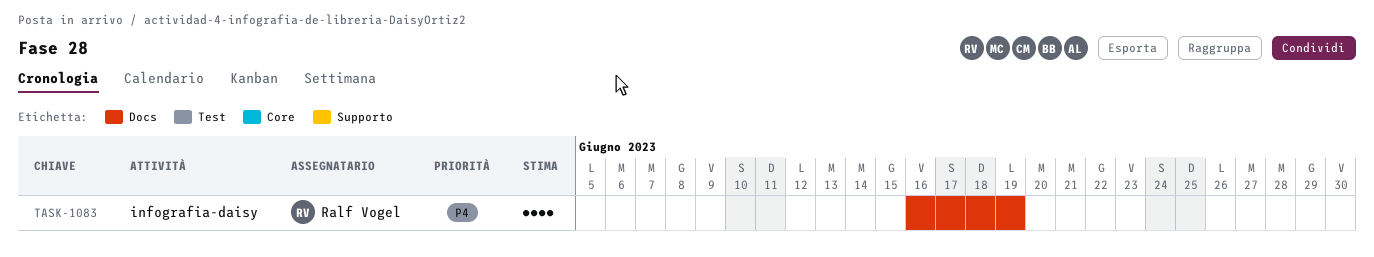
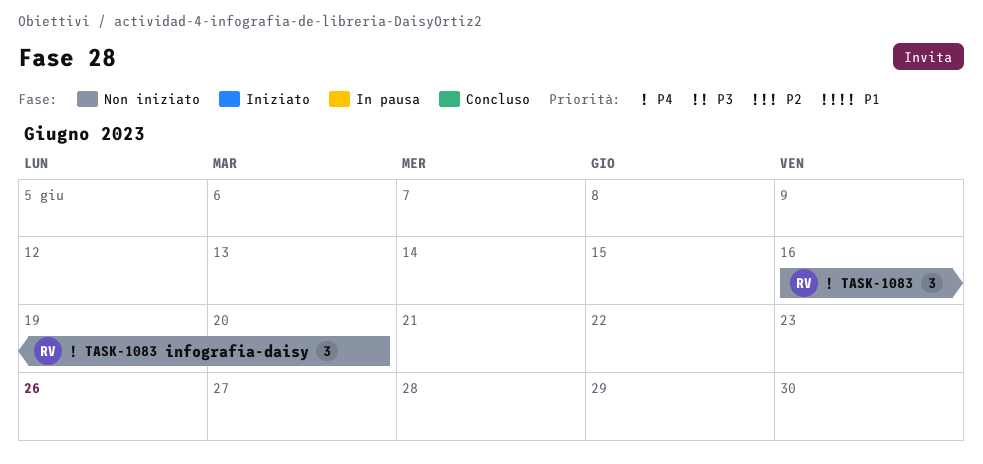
TASK-1083, estimate: 4 -> 3
TASK-1083, due: Jun 19 -> Jun 20

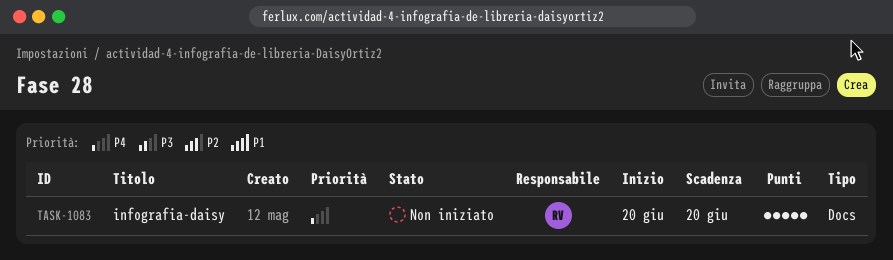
TASK-1083, estimate: 3 -> 5
TASK-1083, start: Jun 16 -> Jun 20

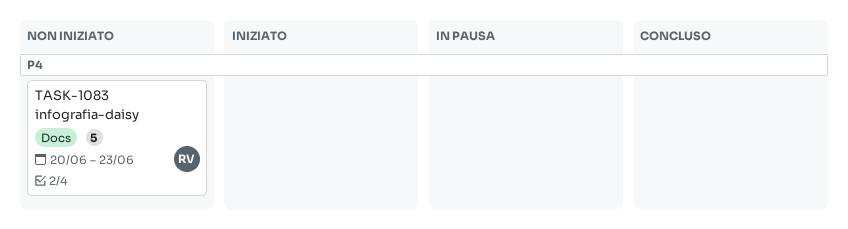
TASK-1083, due: Jun 20 -> Jun 23

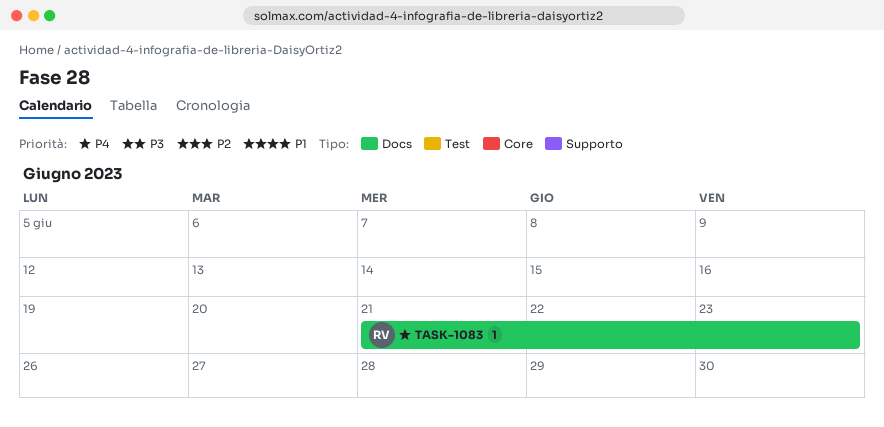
TASK-1083, estimate: 5 -> 1
TASK-1083, start: Jun 20 -> Jun 21

